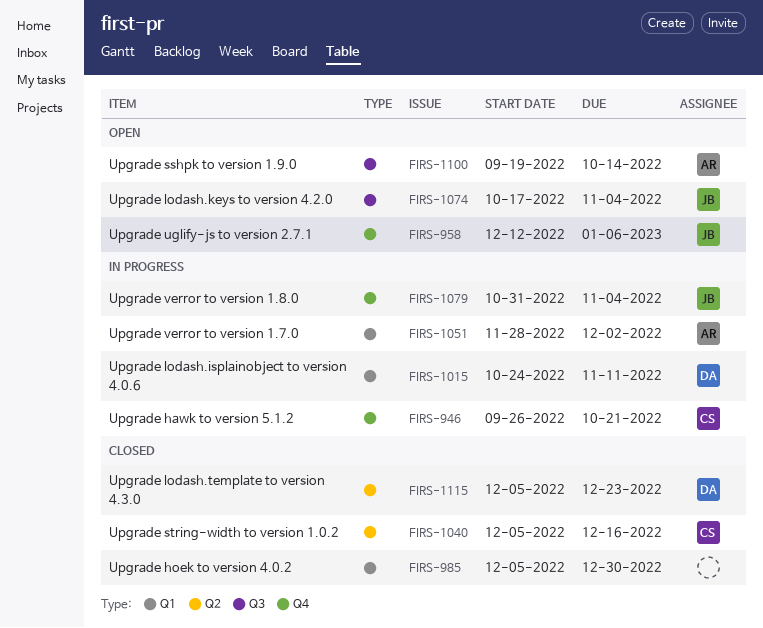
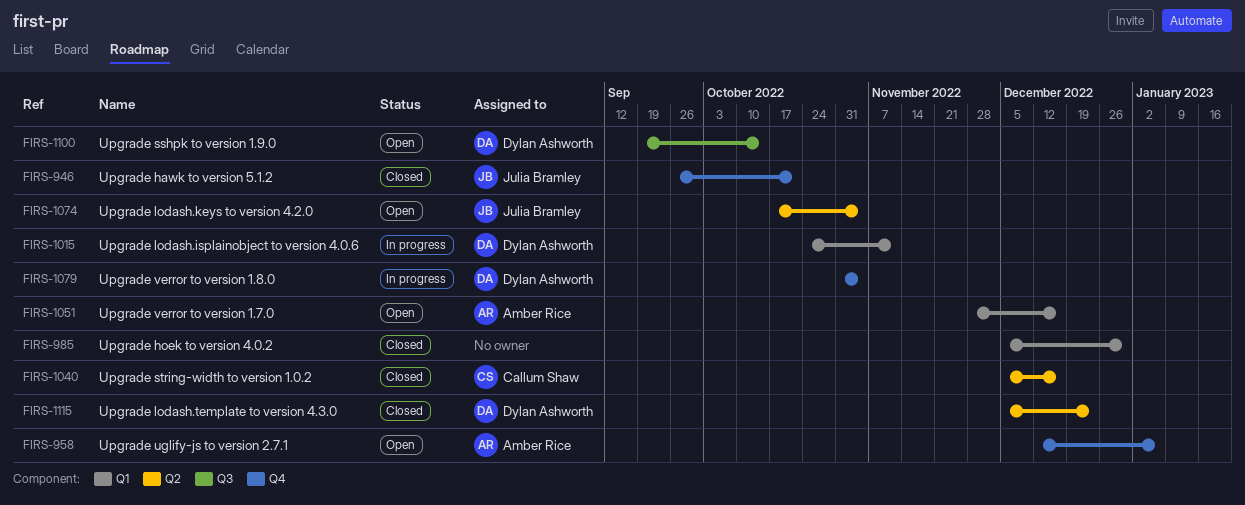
FIRS-946, status: In progress -> Closed
FIRS-946, owner: Callum Shaw -> Julia Bramley
FIRS-958, owner: Julia Bramley -> Amber Rice
FIRS-1051, status: In progress -> Open
FIRS-1051, due: Dec 2 -> Dec 16
FIRS-1074, label: Q3 -> Q2
FIRS-1079, owner: Julia Bramley -> Dylan Ashworth
FIRS-1100, owner: Amber Rice -> Dylan Ashworth

